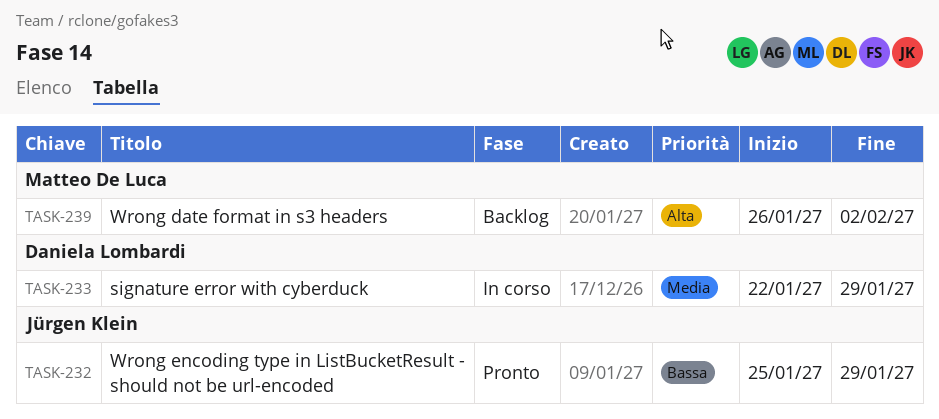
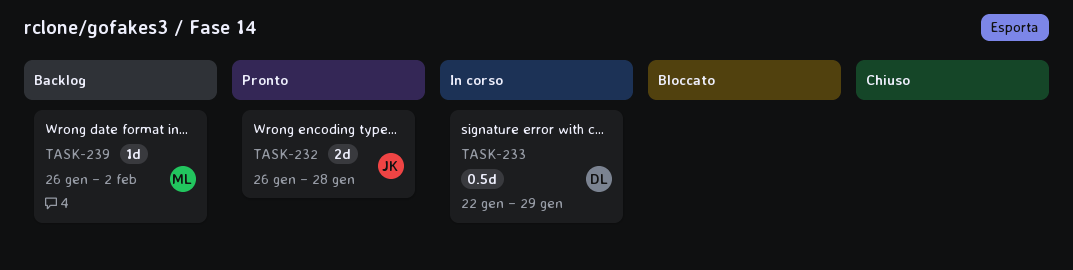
TASK-232, start: Jan 25 -> Jan 26
TASK-232, due: Jan 29 -> Jan 28

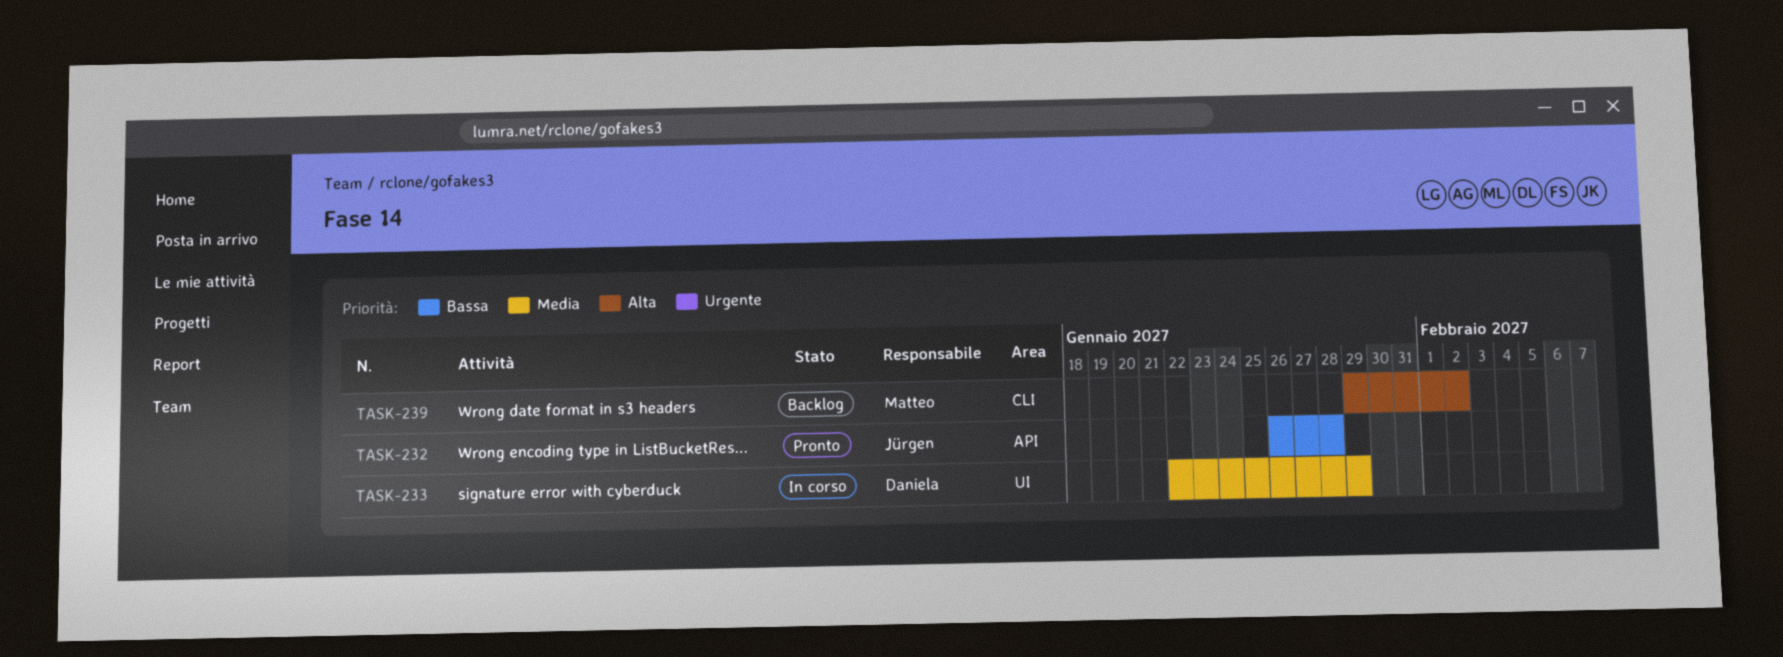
TASK-239, start: Jan 26 -> Jan 29

